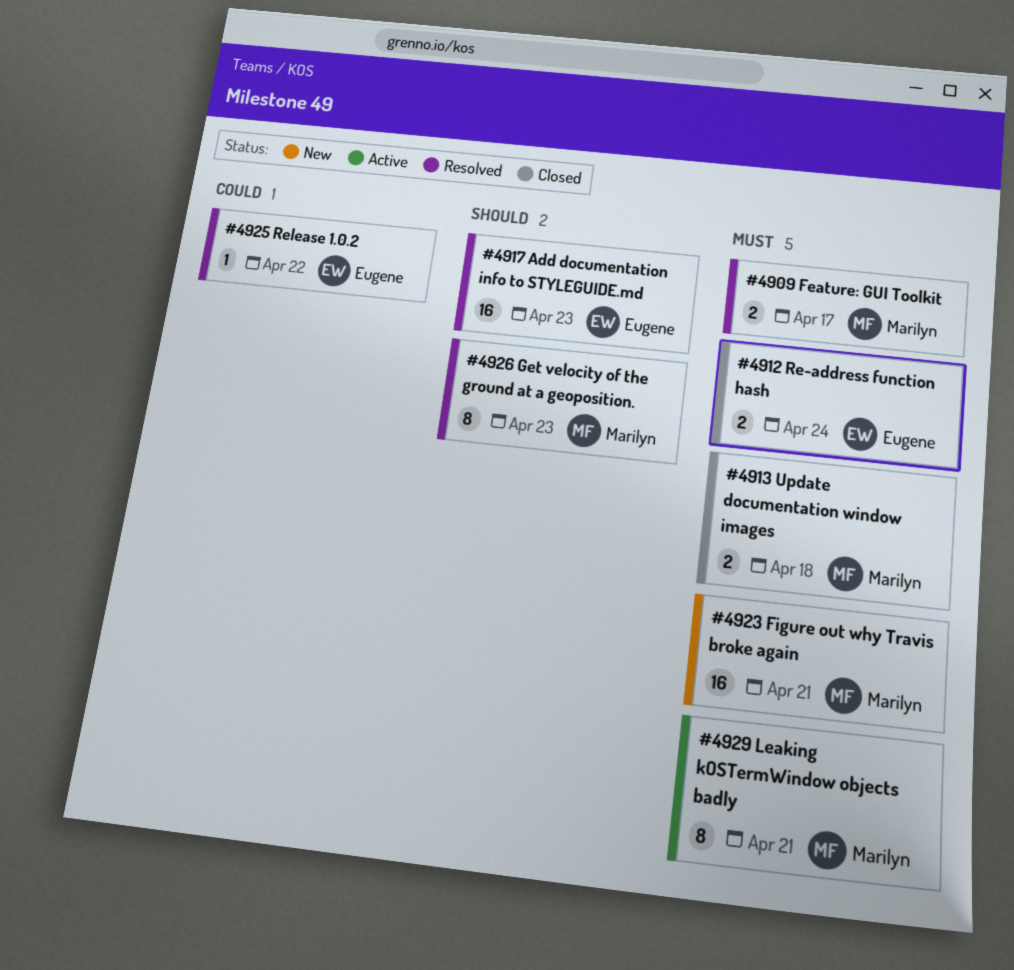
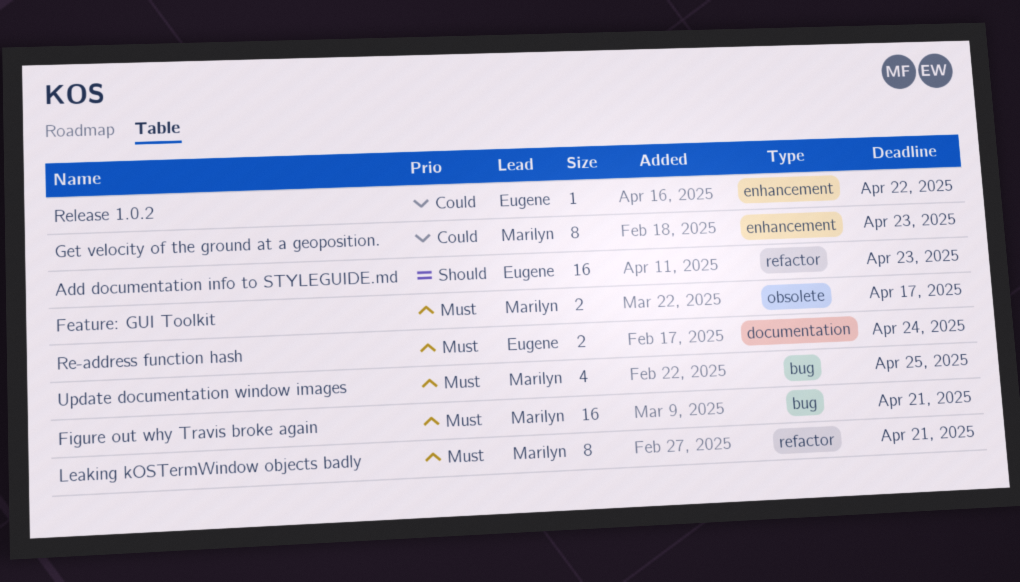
Get velocity of the ground at a geoposition., priority: Should -> Could
Update documentation window images, estimate: 2 -> 4
Update documentation window images, due: Apr 18 -> Apr 25

